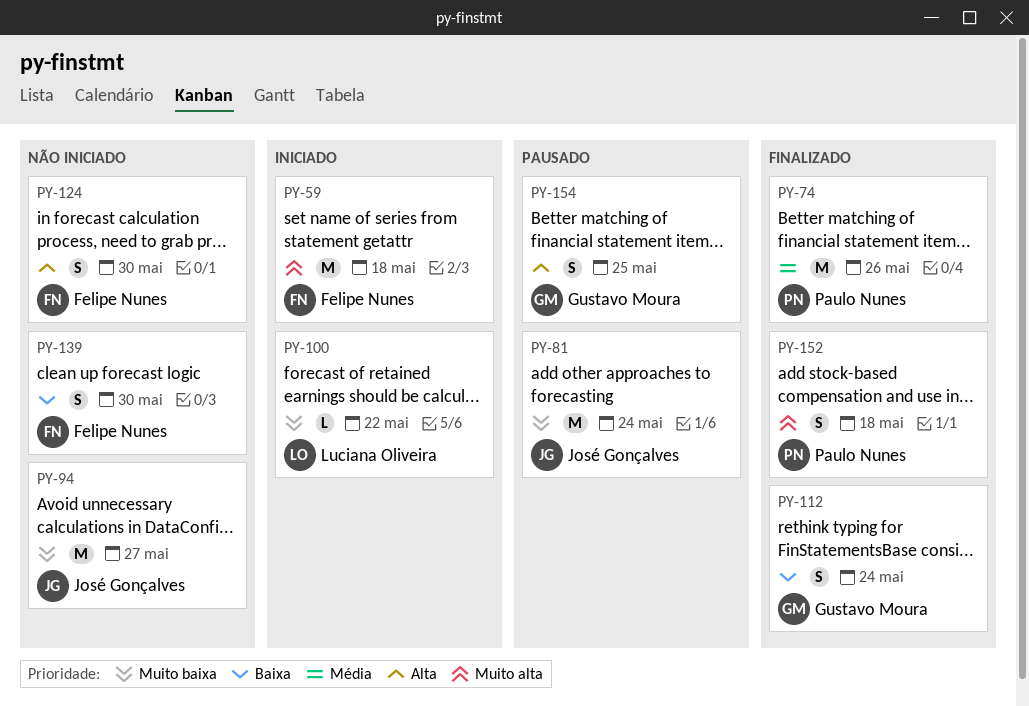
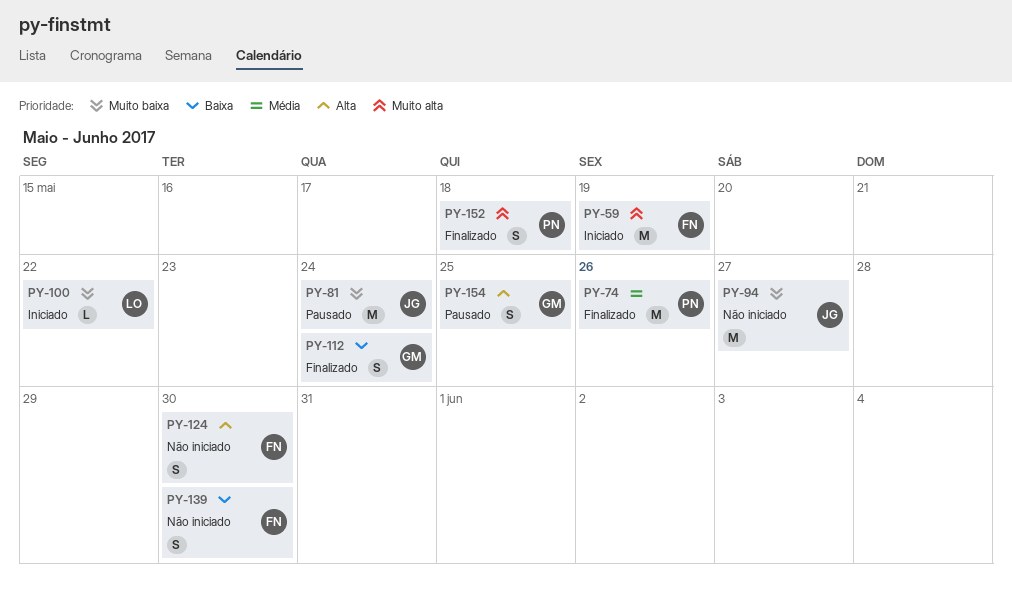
PY-59, due: May 18 -> May 19

